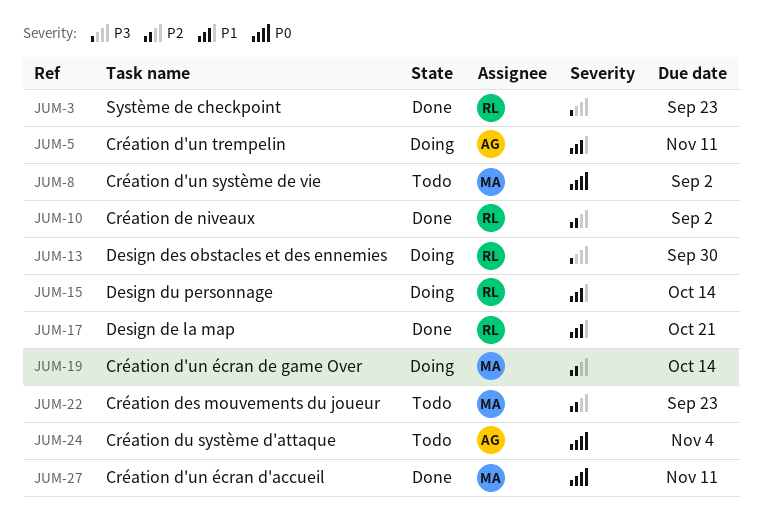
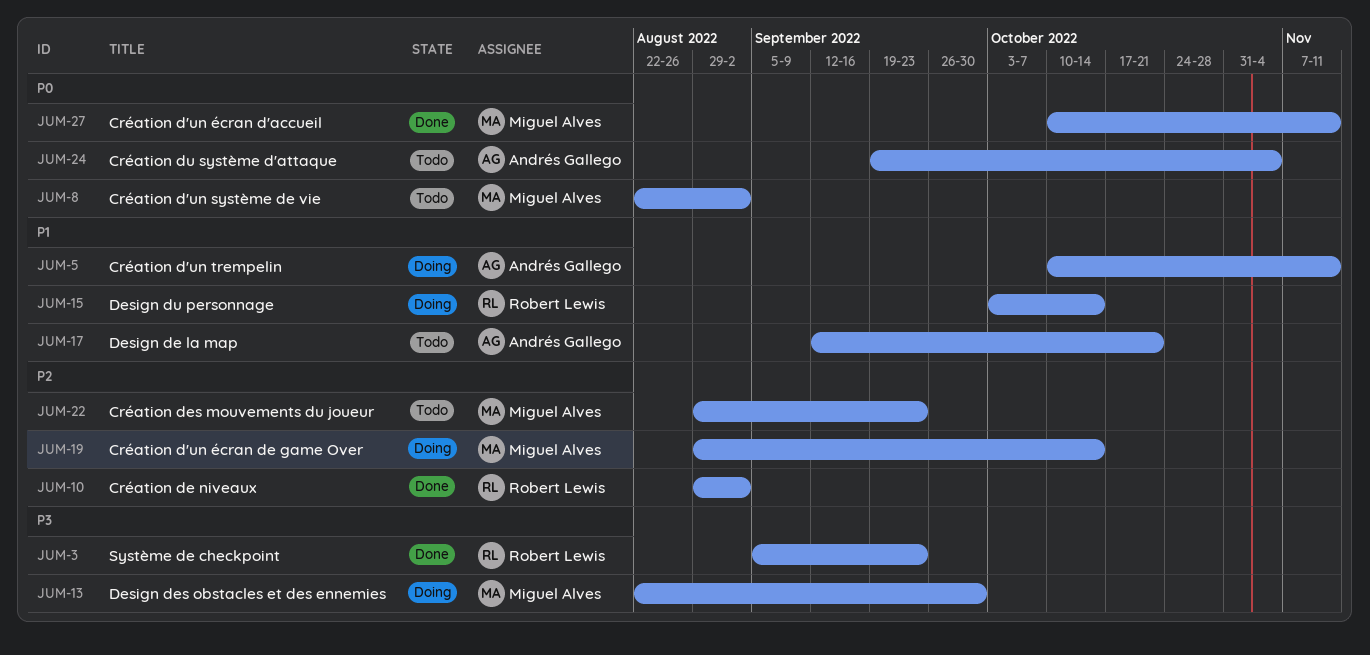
JUM-13, owner: Robert Lewis -> Miguel Alves
JUM-17, status: Done -> Todo
JUM-17, owner: Robert Lewis -> Andrés Gallego

